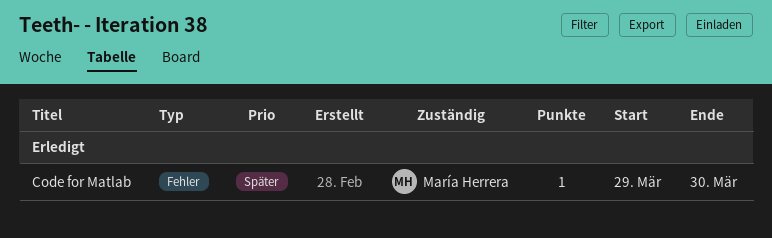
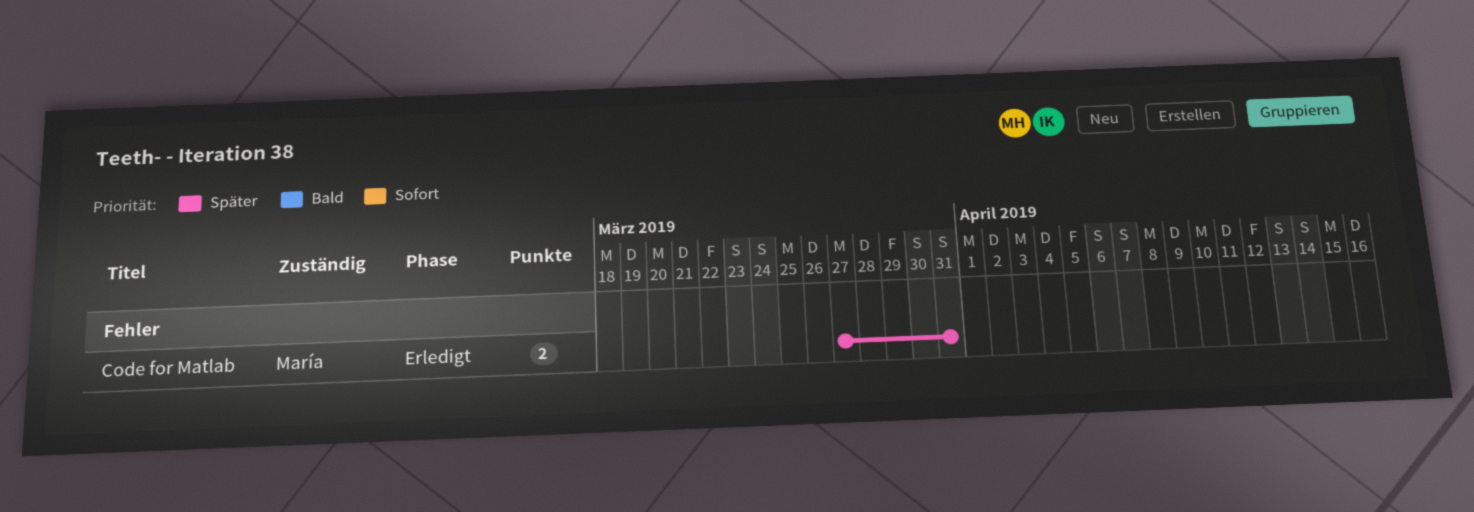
Code for Matlab, estimate: 1 -> 2
Code for Matlab, start: Mar 29 -> Mar 27
Code for Matlab, due: Mar 30 -> Mar 31

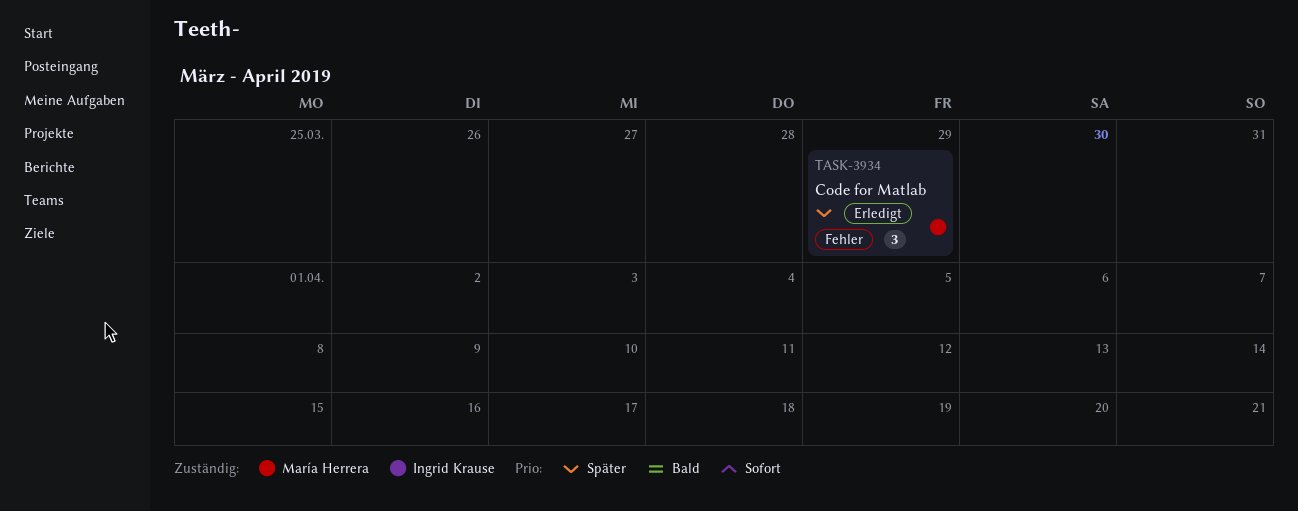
Code for Matlab, estimate: 2 -> 3
Code for Matlab, due: Mar 31 -> Mar 29

